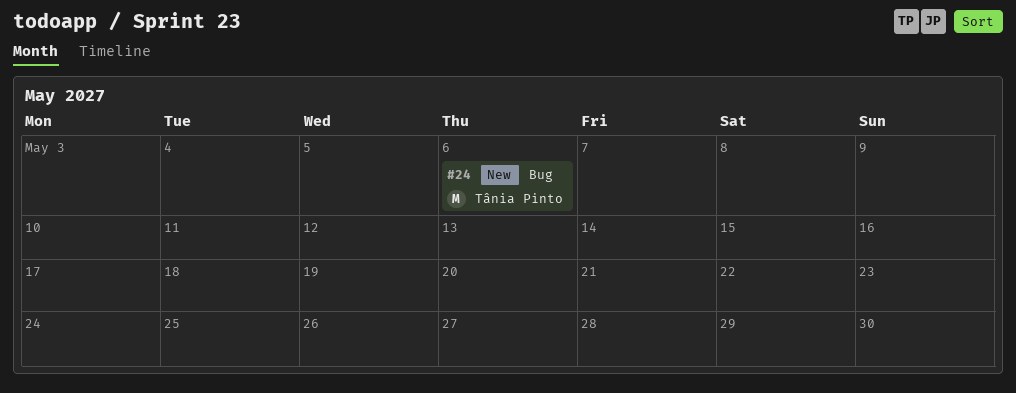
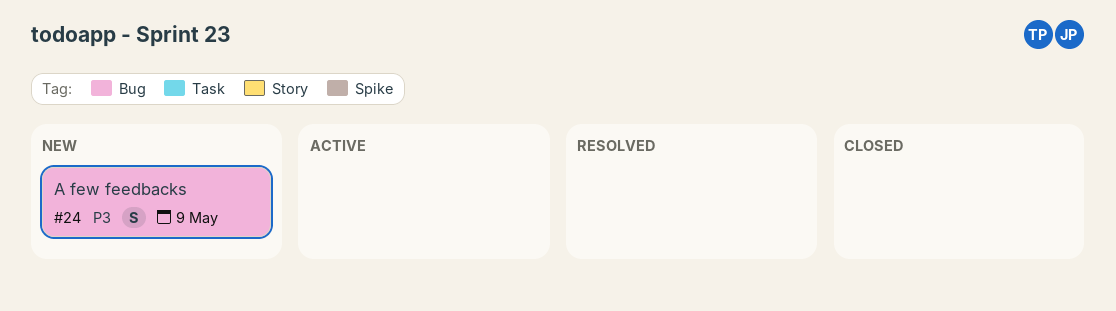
#24, estimate: M -> S
#24, due: May 6 -> May 9

